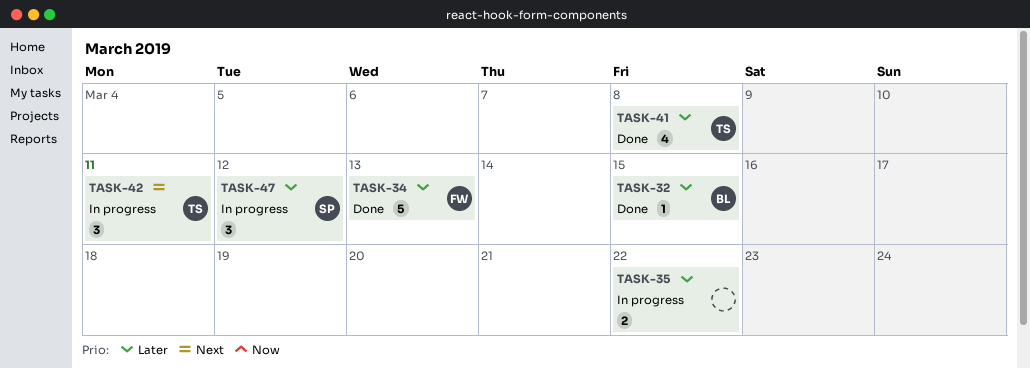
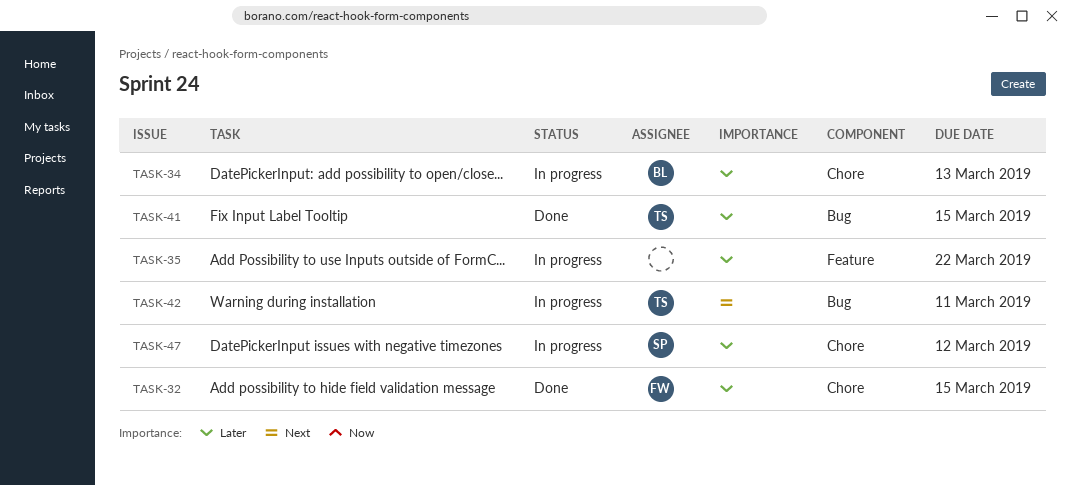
TASK-32, owner: BL -> FW
TASK-34, status: Done -> In progress
TASK-34, owner: FW -> BL
TASK-41, due: Mar 8 -> Mar 15

